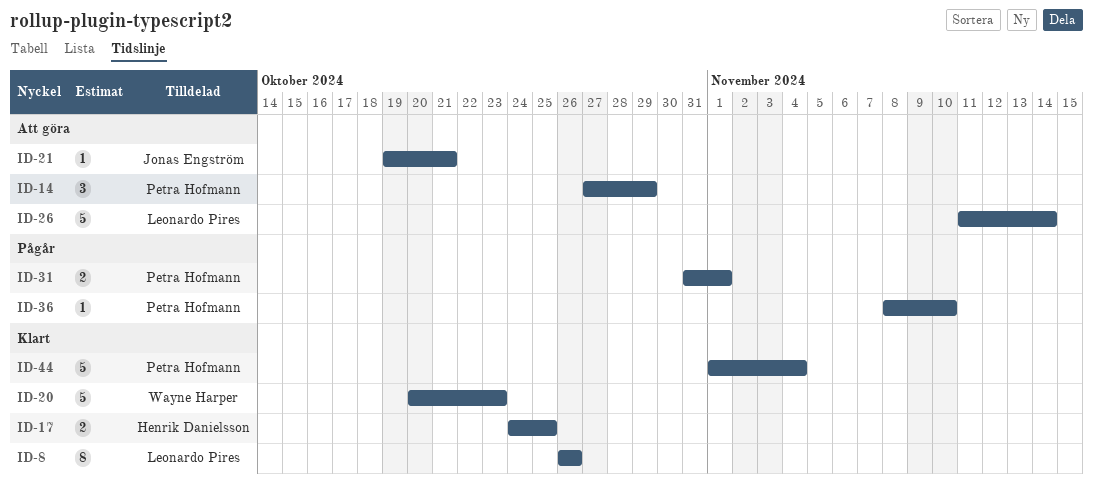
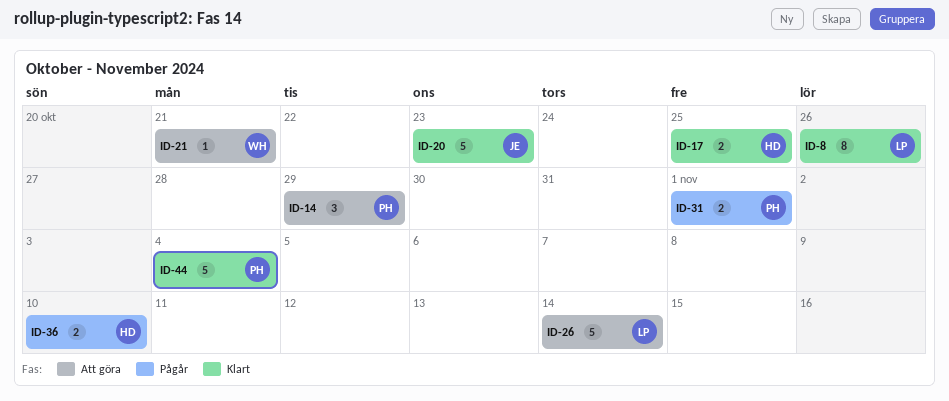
ID-20, owner: Wayne Harper -> Jonas Engström
ID-21, owner: Jonas Engström -> Wayne Harper
ID-36, owner: Petra Hofmann -> Henrik Danielsson
ID-36, estimate: 1 -> 2

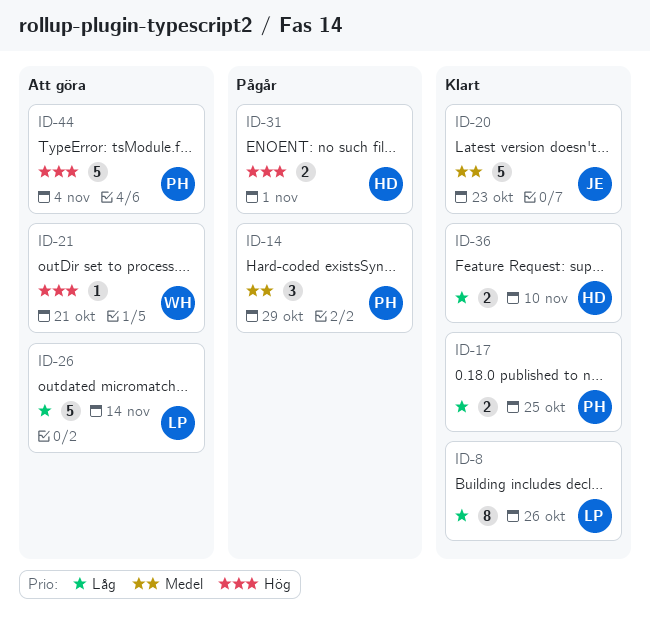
ID-14, status: Att göra -> Pågår
ID-17, owner: HD -> PH
ID-31, owner: PH -> HD
ID-36, status: Pågår -> Klart
ID-44, status: Klart -> Att göra

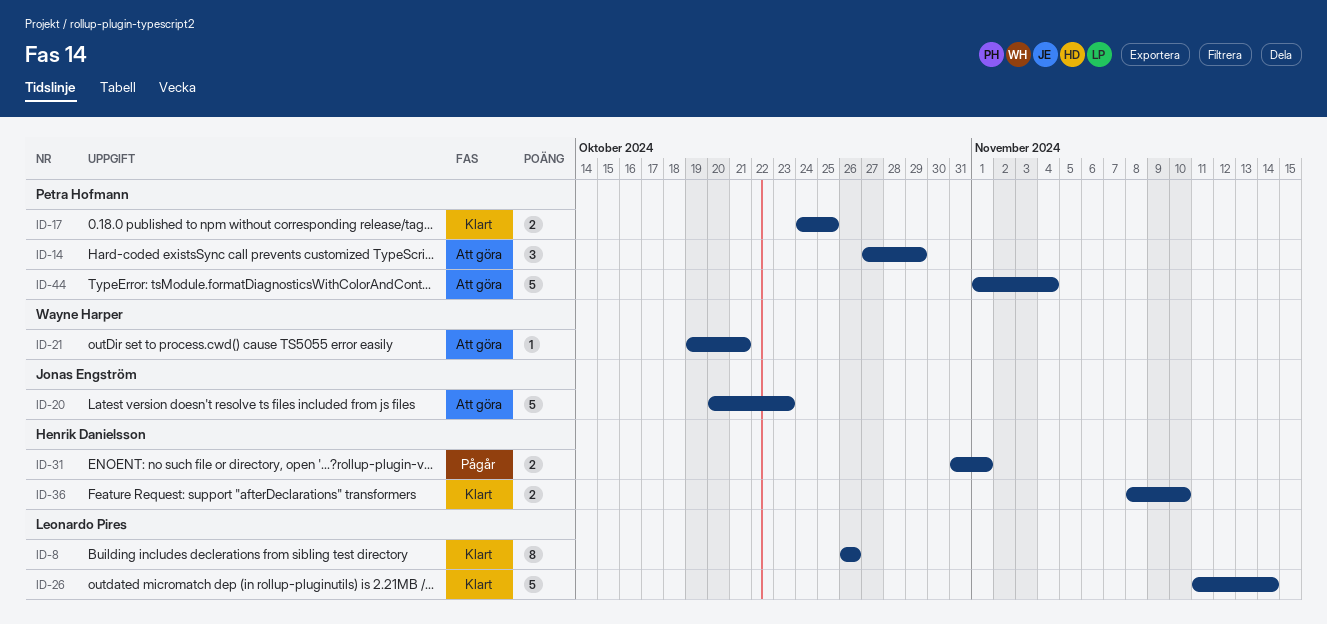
ID-14, status: Pågår -> Att göra
ID-20, status: Klart -> Att göra
ID-26, status: Att göra -> Klart

